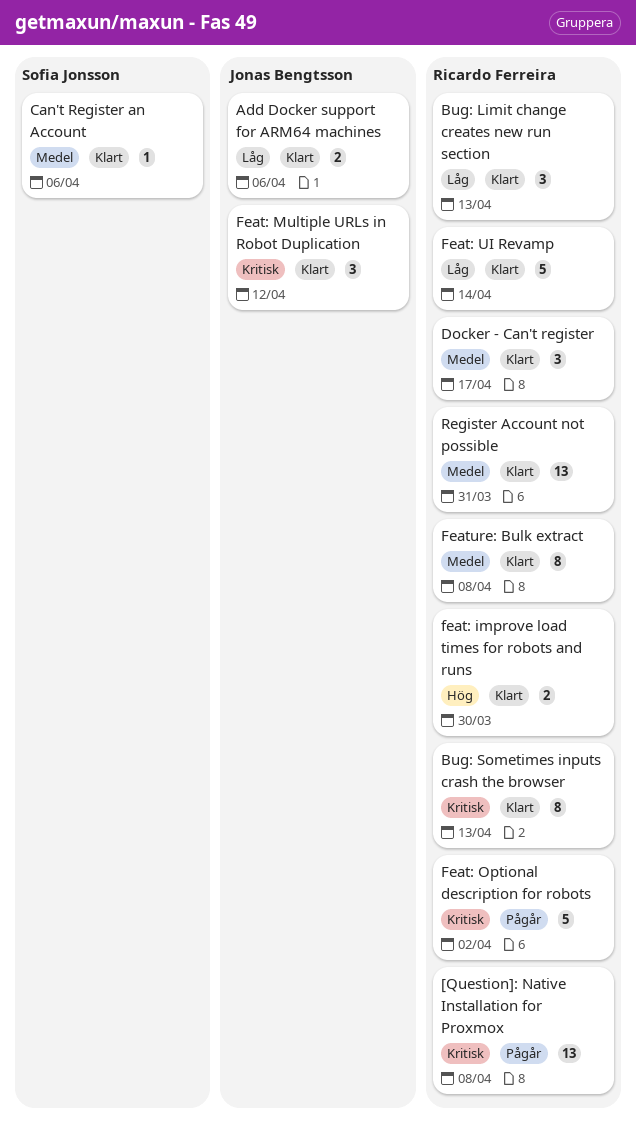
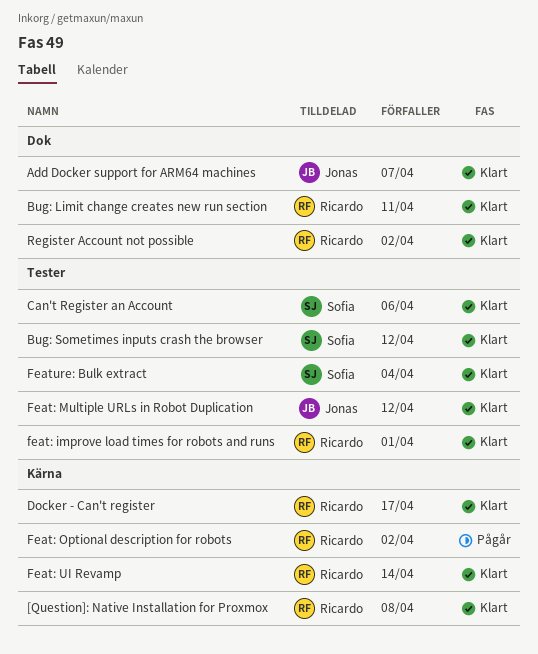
[Question]: Native Installation for Proxmox, status: Pågår -> Klart
Add Docker support for ARM64 machines, due: Apr 6 -> Apr 7
Bug: Limit change creates new run section, due: Apr 13 -> Apr 11
Bug: Sometimes inputs crash the browser, owner: Ricardo Ferreira -> Sofia Jonsson
Bug: Sometimes inputs crash the browser, due: Apr 13 -> Apr 12
feat: improve load times for robots and runs, due: Mar 30 -> Apr 1
Feature: Bulk extract, owner: Ricardo Ferreira -> Sofia Jonsson
Feature: Bulk extract, due: Apr 8 -> Apr 4
Register Account not possible, due: Mar 31 -> Apr 2

